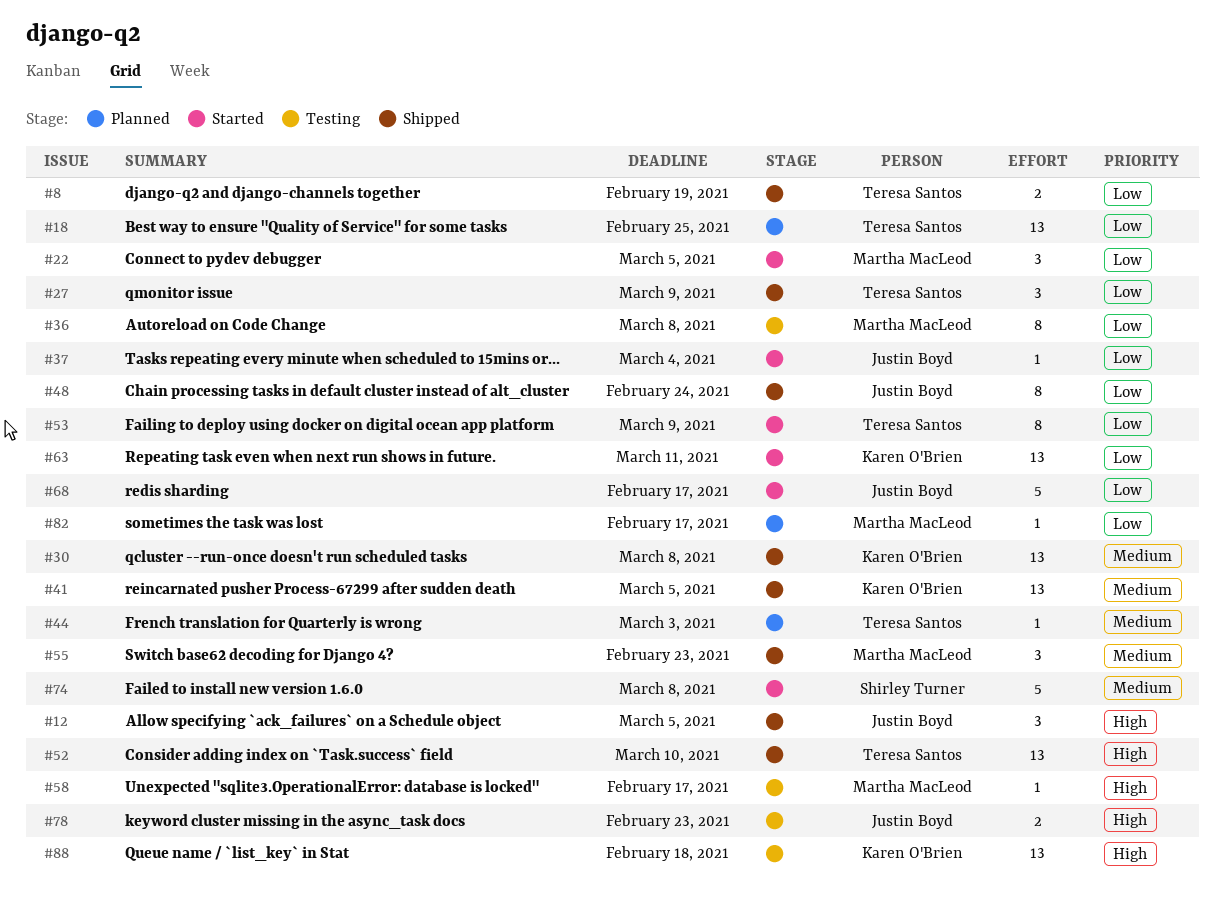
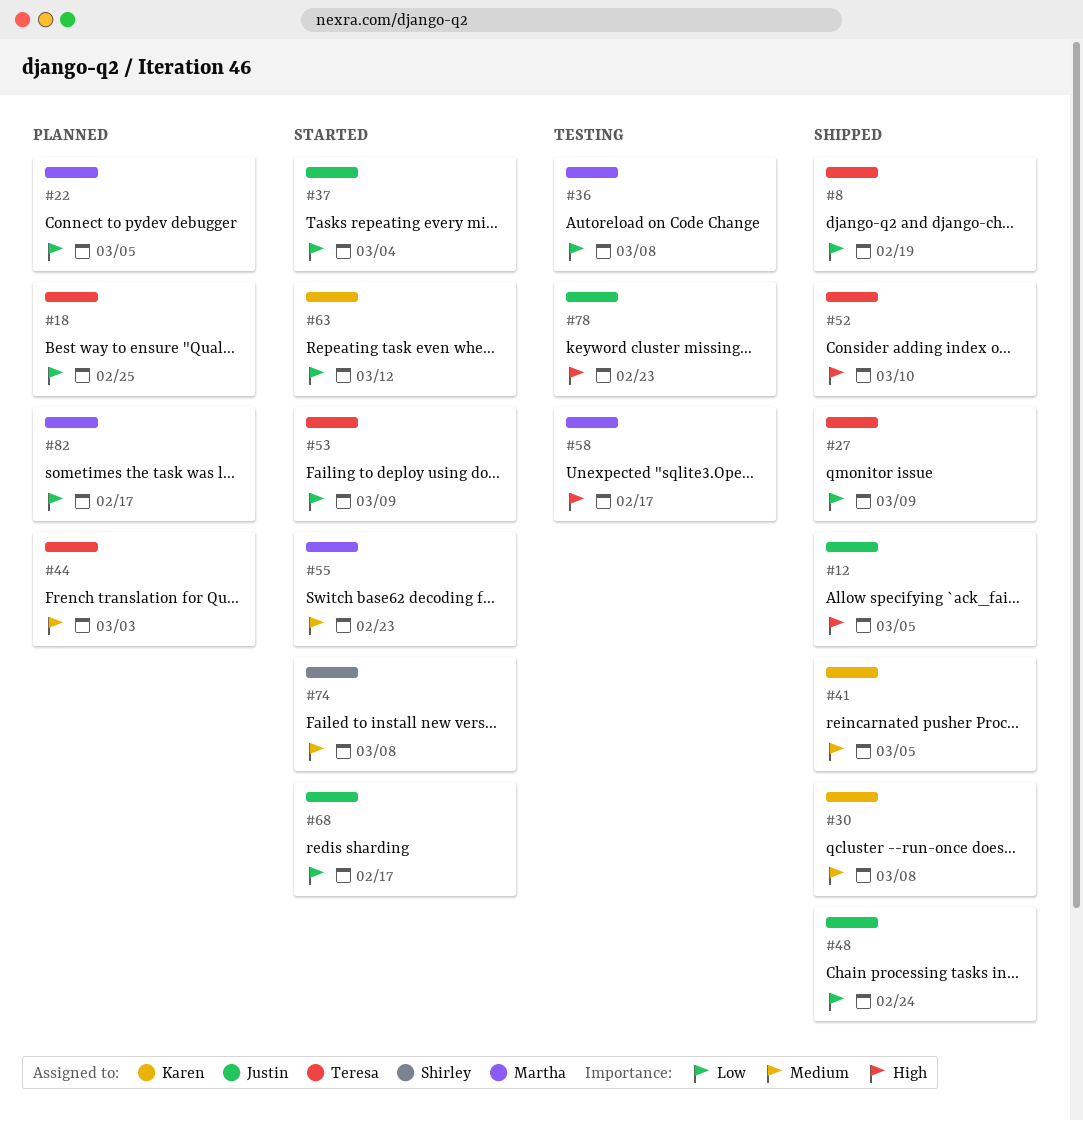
#22, status: Started -> Planned
#55, status: Shipped -> Started
#63, due: Mar 11 -> Mar 12
#88: present -> none

